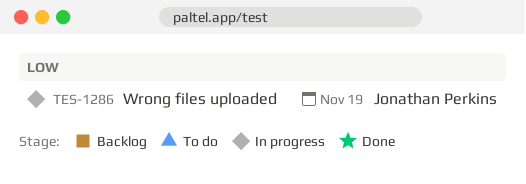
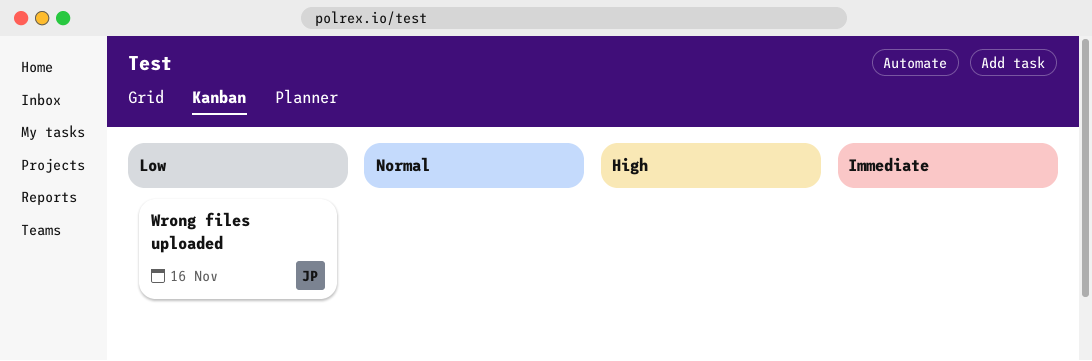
Wrong files uploaded, due: Nov 19 -> Nov 16

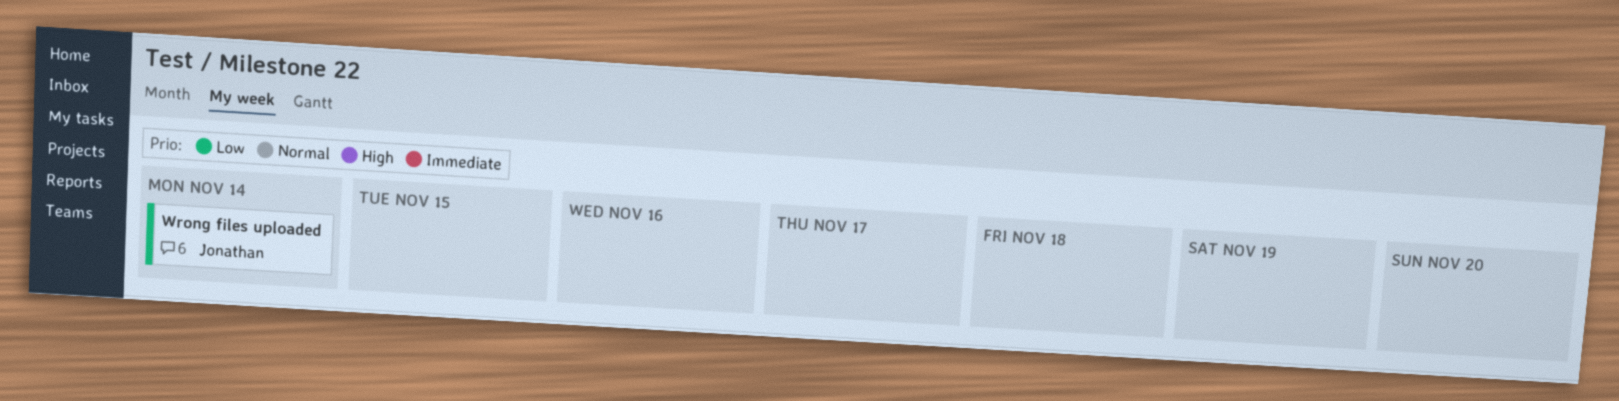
Wrong files uploaded, due: Nov 16 -> Nov 14

